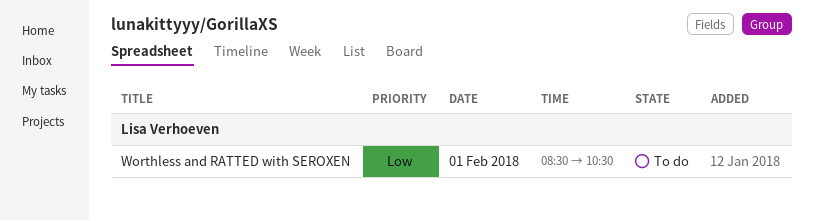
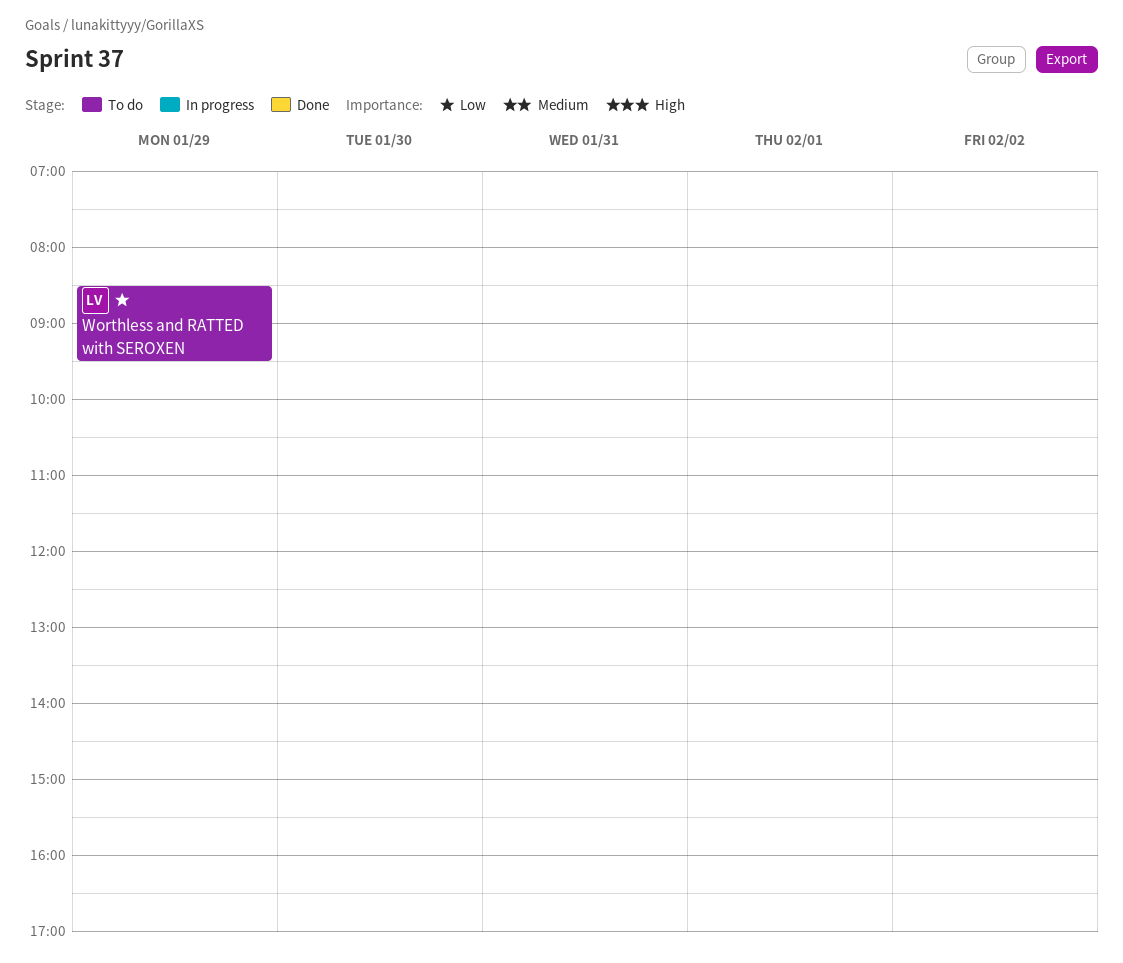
Worthless and RATTED with SEROXEN, day: Feb 1 -> Jan 29
Worthless and RATTED with SEROXEN, ends: 10:30 -> 09:30

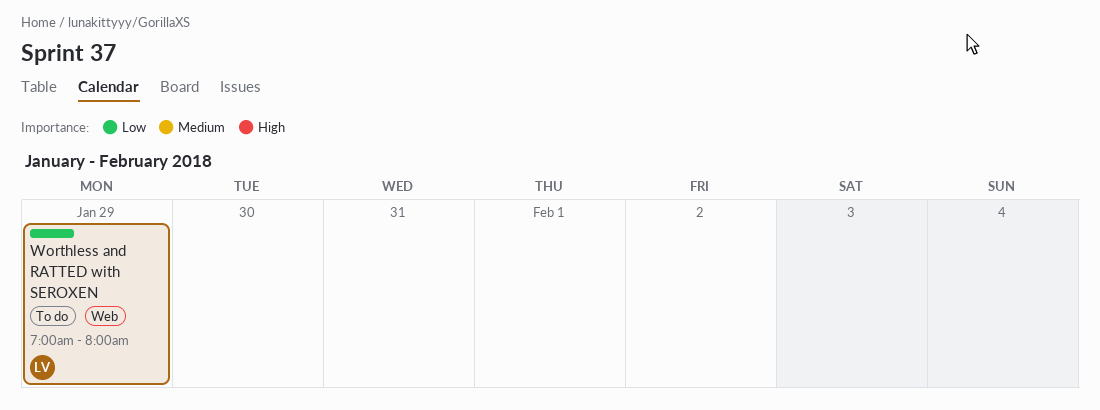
Worthless and RATTED with SEROXEN, begins: 08:30 -> 07:00
Worthless and RATTED with SEROXEN, ends: 09:30 -> 08:00

